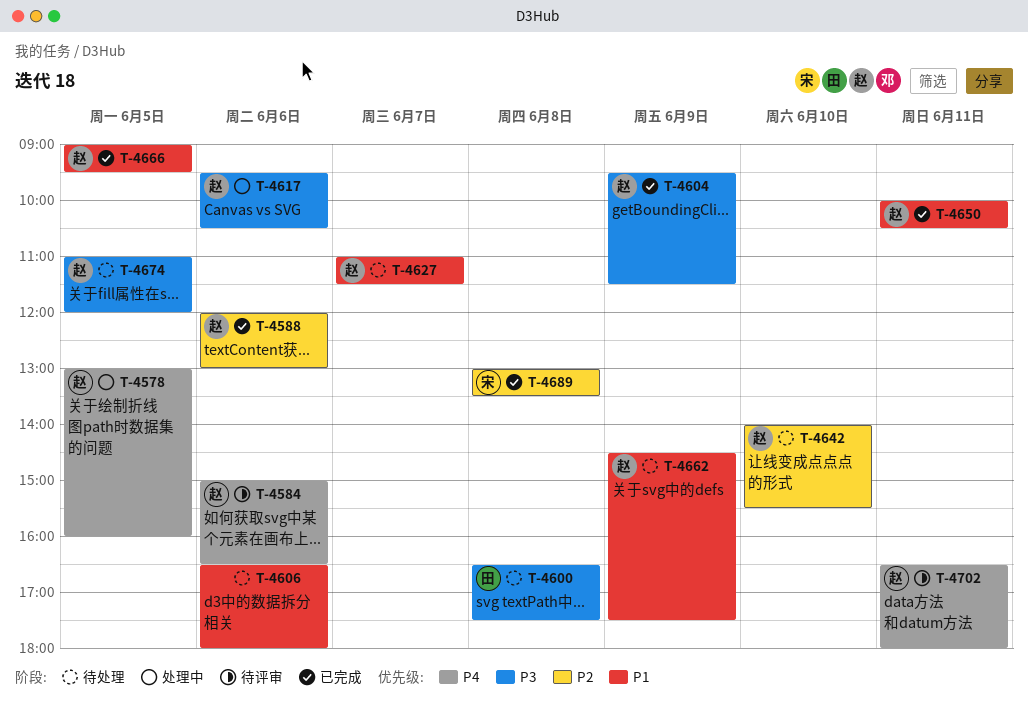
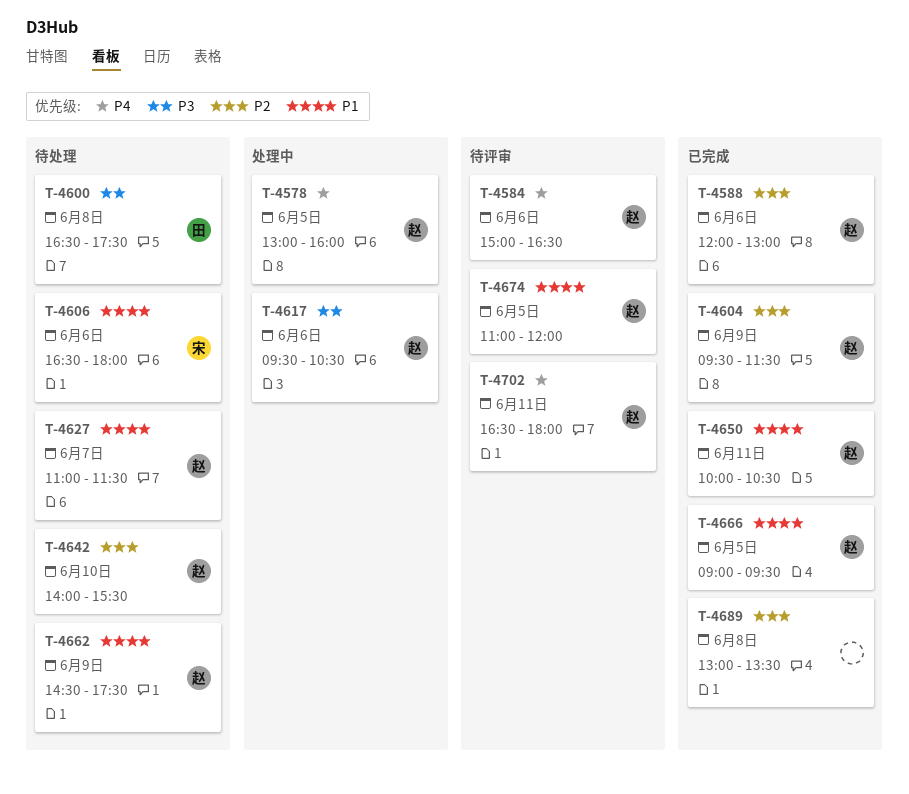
T-4604, priority: P3 -> P2
T-4606, owner: none -> 宋
T-4674, status: 待处理 -> 待评审
T-4674, priority: P3 -> P1
T-4689, owner: 宋 -> none

